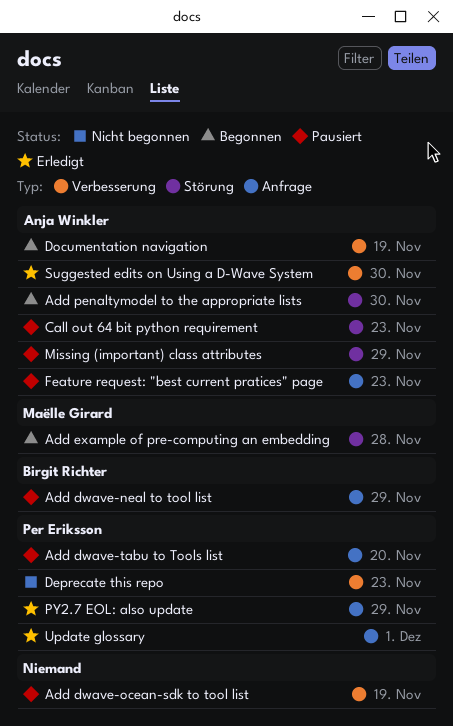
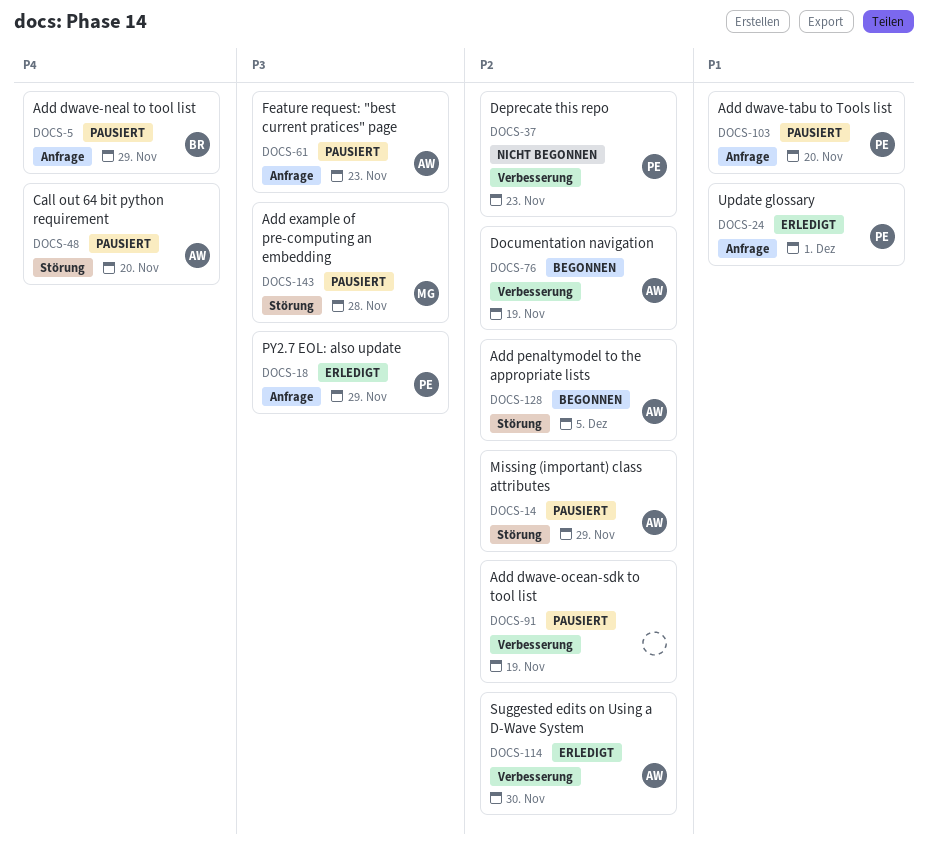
Add example of pre-computing an embedding, status: Begonnen -> Pausiert
Add penaltymodel to the appropriate lists, due: Nov 30 -> Dec 5
Call out 64 bit python requirement, due: Nov 23 -> Nov 20

